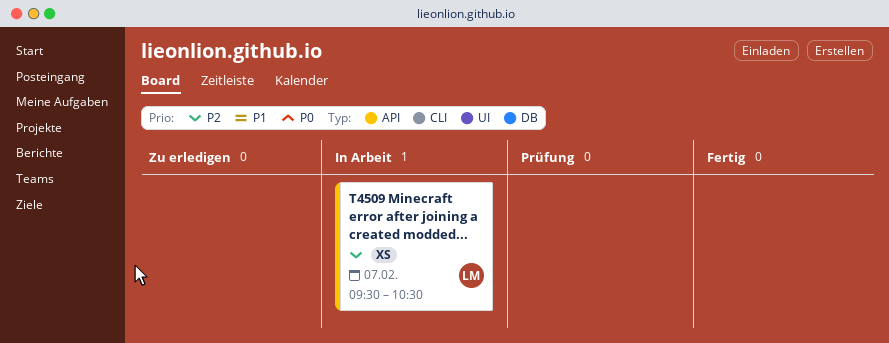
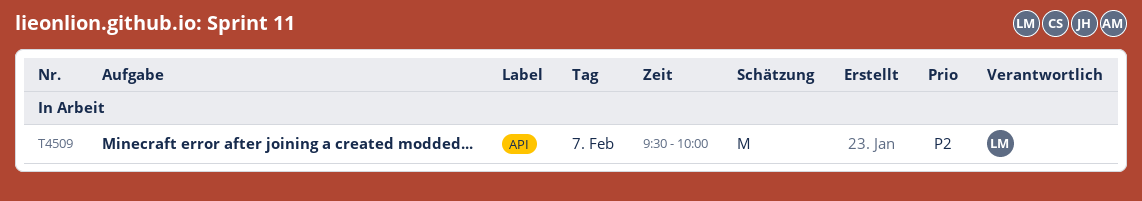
T4509, estimate: XS -> M
T4509, ends: 10:30 -> 10:00

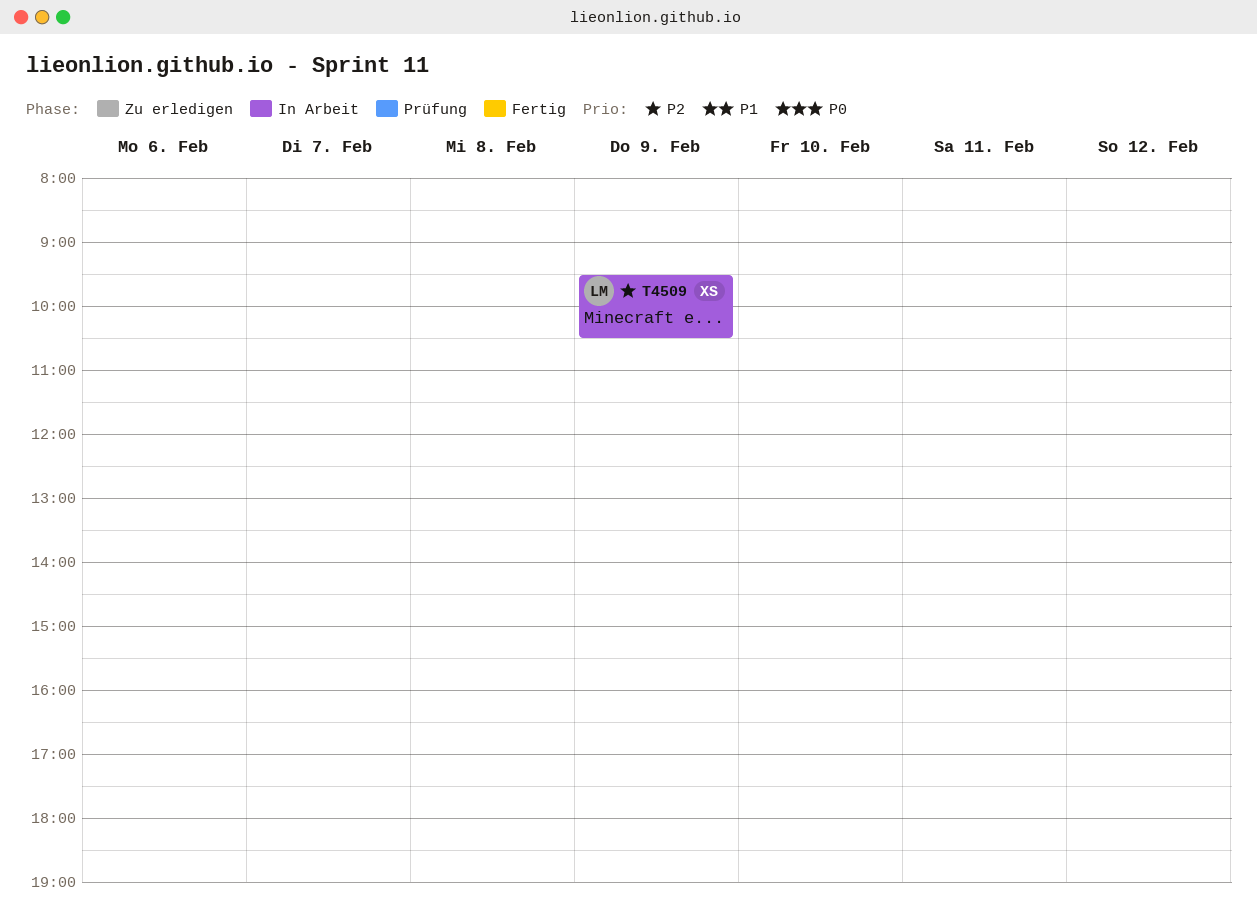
T4509, estimate: M -> XS
T4509, day: Feb 7 -> Feb 9
T4509, ends: 10:00 -> 10:30

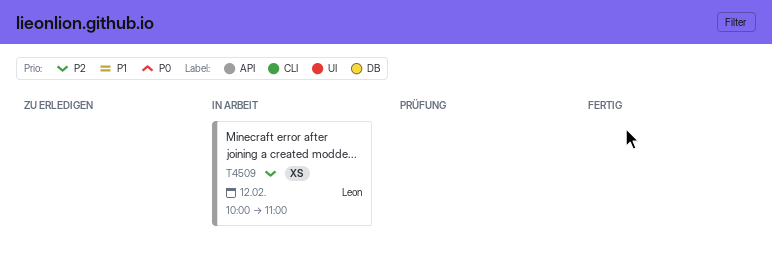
T4509, day: Feb 9 -> Feb 12
T4509, begins: 09:30 -> 10:00
T4509, ends: 10:30 -> 11:00

